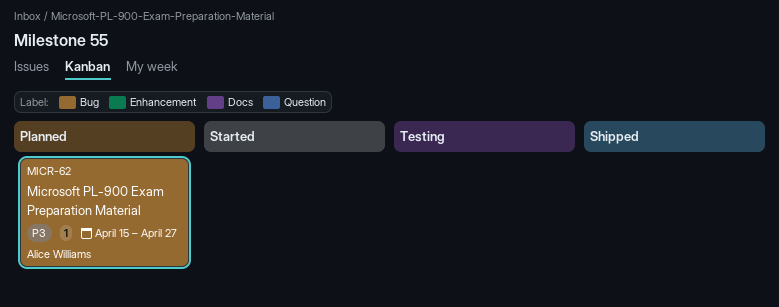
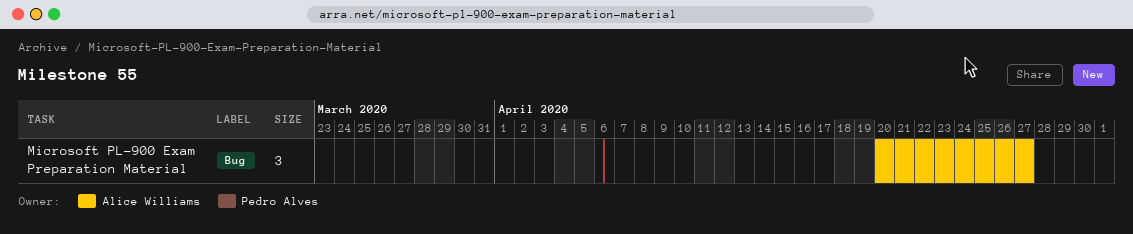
Microsoft PL-900 Exam Preparation Material, estimate: 1 -> 3
Microsoft PL-900 Exam Preparation Material, start: Apr 15 -> Apr 20

